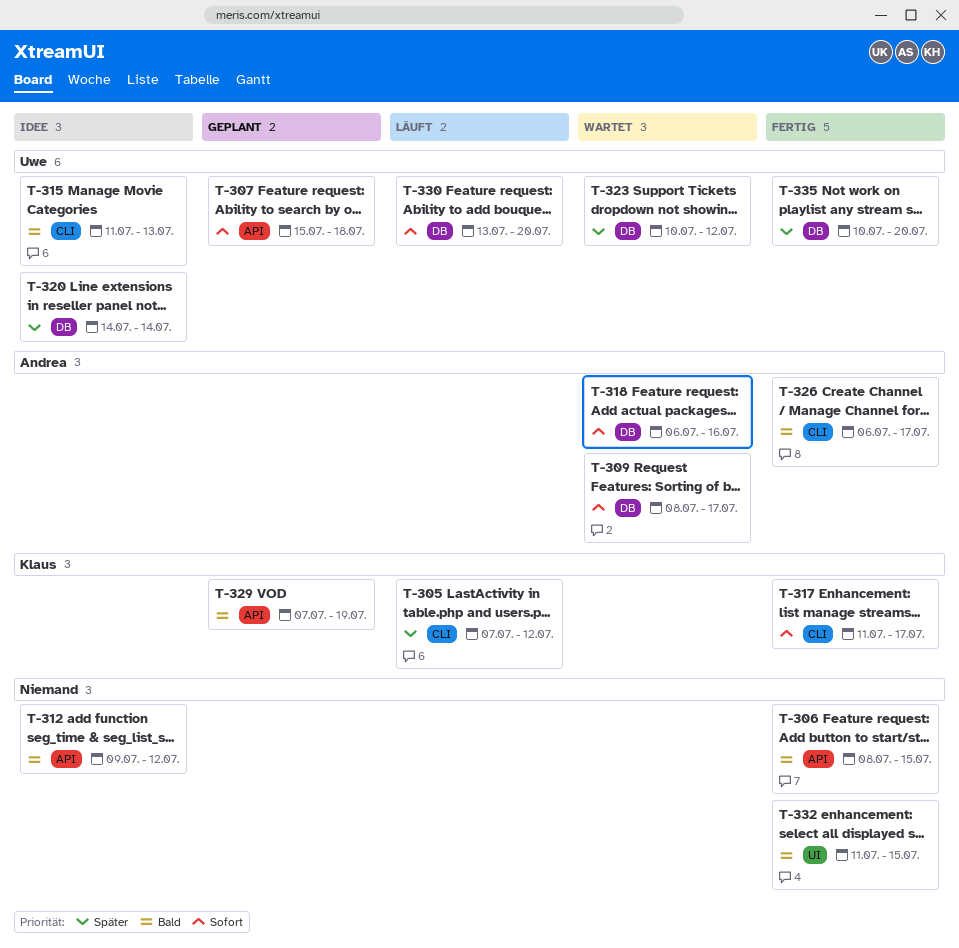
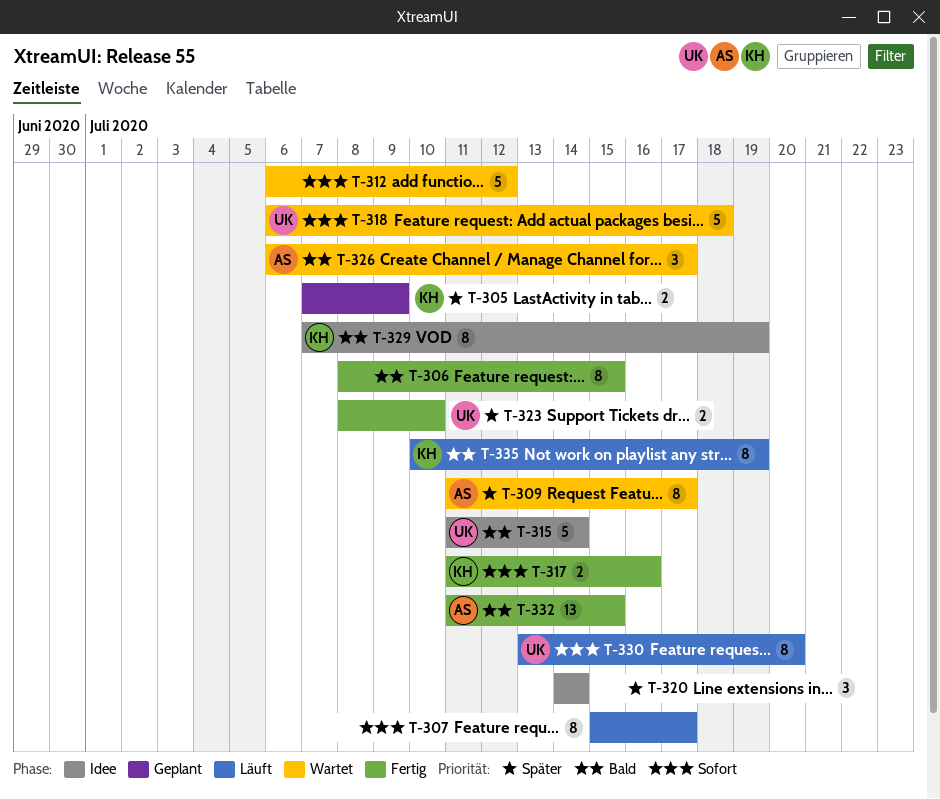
T-305, status: Läuft -> Geplant
T-305, due: Jul 12 -> Jul 9
T-307, status: Geplant -> Läuft
T-307, owner: Uwe -> none
T-307, due: Jul 18 -> Jul 17
T-309, priority: Sofort -> Später
T-309, start: Jul 8 -> Jul 11
T-312, status: Idee -> Wartet
T-312, priority: Bald -> Sofort
T-312, start: Jul 9 -> Jul 6
T-315, due: Jul 13 -> Jul 14
T-317, due: Jul 17 -> Jul 16
T-318, owner: Andrea -> Uwe
T-318, due: Jul 16 -> Jul 18
T-320, owner: Uwe -> none
T-323, status: Wartet -> Fertig
T-323, start: Jul 10 -> Jul 8
T-323, due: Jul 12 -> Jul 10
T-326, status: Fertig -> Wartet
T-329, status: Geplant -> Idee
T-332, owner: none -> Andrea
T-335, status: Fertig -> Läuft
T-335, owner: Uwe -> Klaus
T-335, priority: Später -> Bald
T-335, due: Jul 20 -> Jul 19

